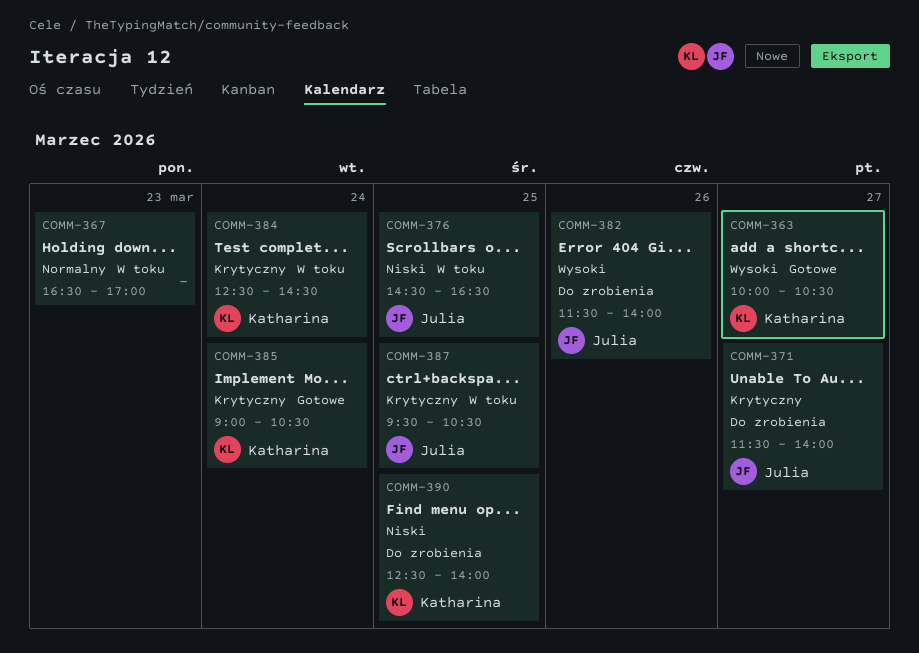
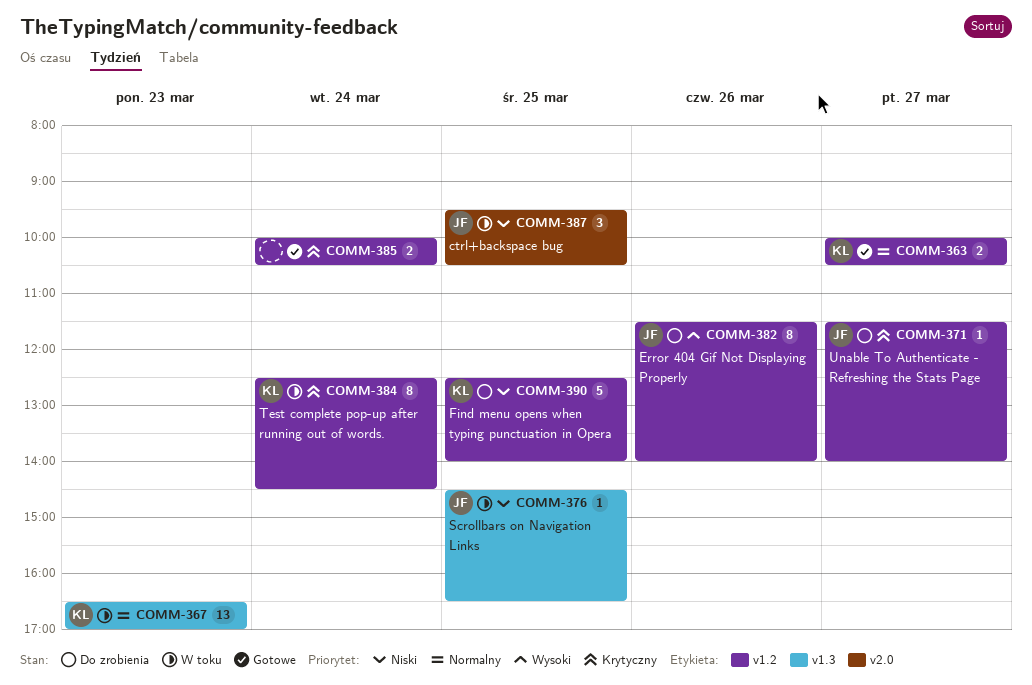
COMM-363, priority: Wysoki -> Normalny
COMM-367, owner: none -> Katharina
COMM-385, owner: Katharina -> none
COMM-385, begins: 09:00 -> 10:00
COMM-387, priority: Krytyczny -> Niski

